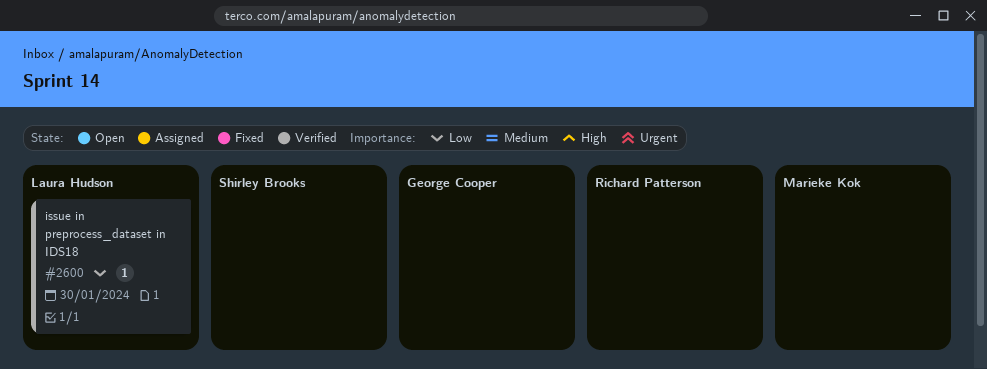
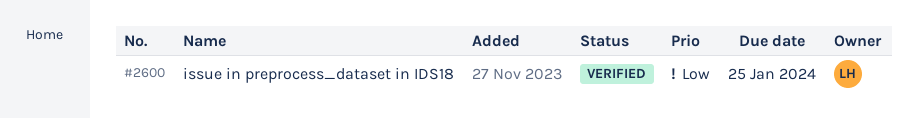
#2600, due: Jan 30 -> Jan 25

